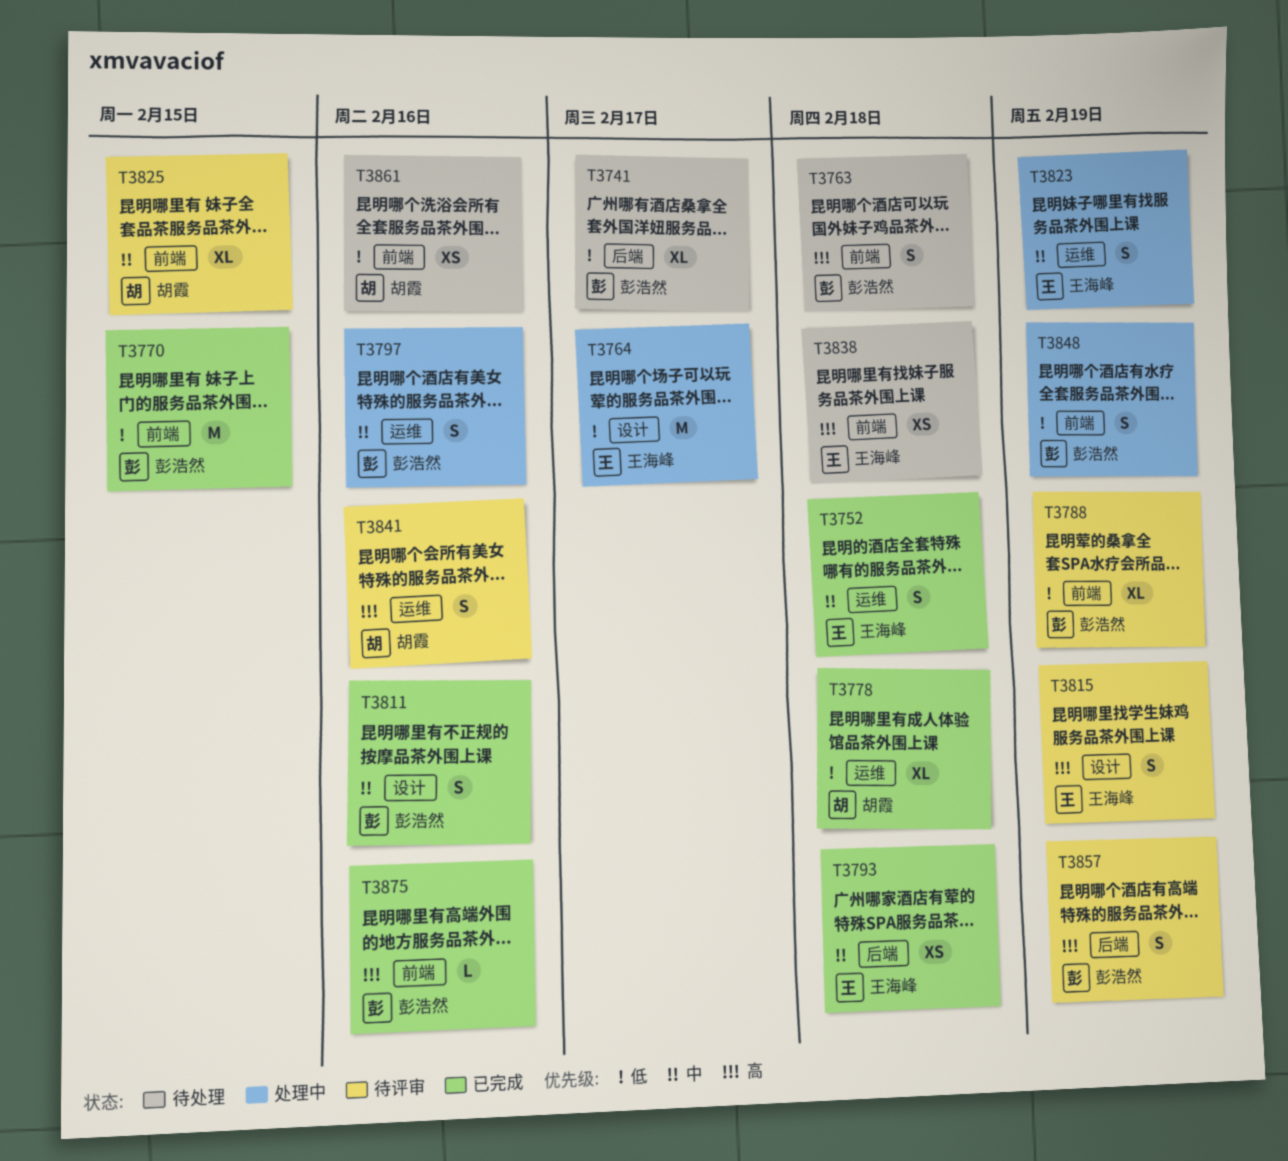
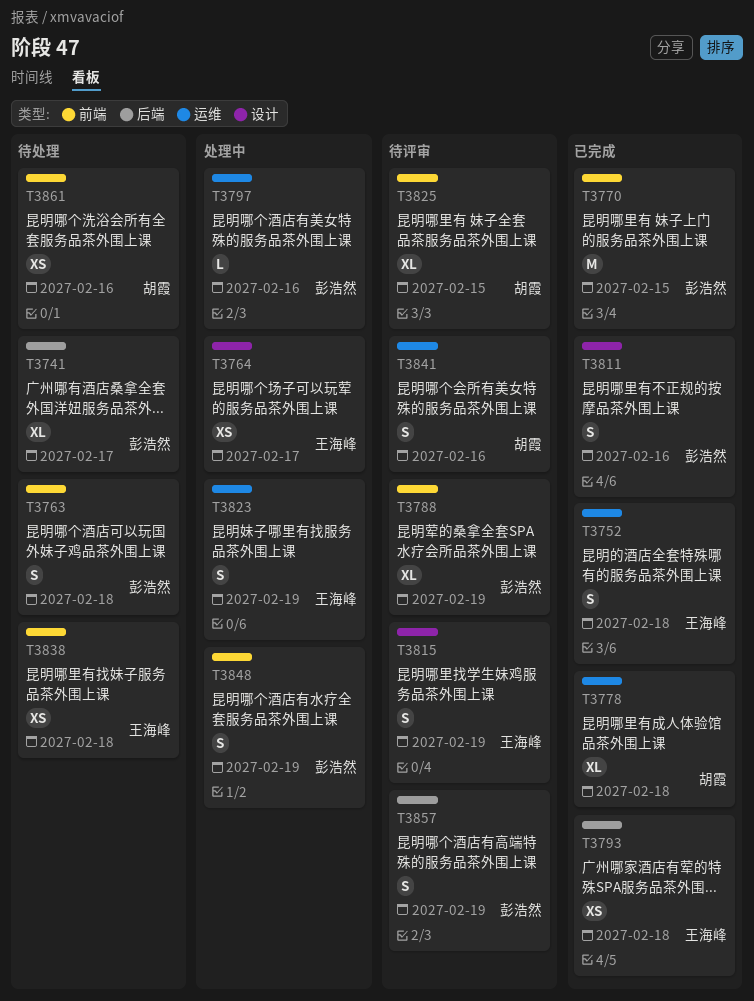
T3764, estimate: M -> XS
T3797, estimate: S -> L
T3875: present -> none

